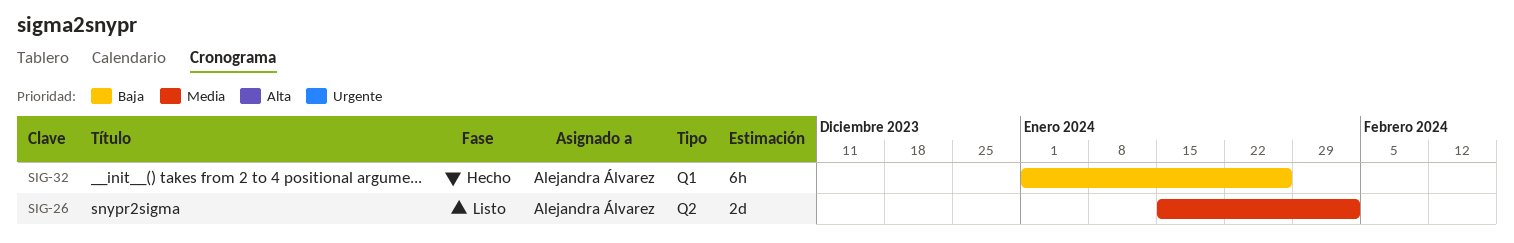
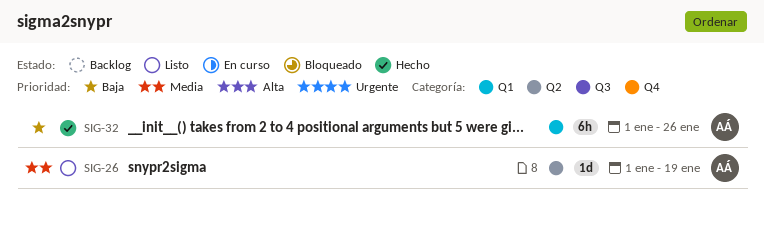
SIG-26, estimate: 2d -> 1d
SIG-26, start: Jan 15 -> Jan 1
SIG-26, due: Feb 2 -> Jan 19

